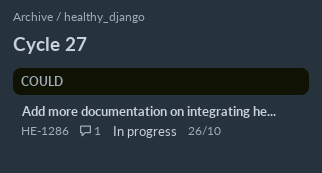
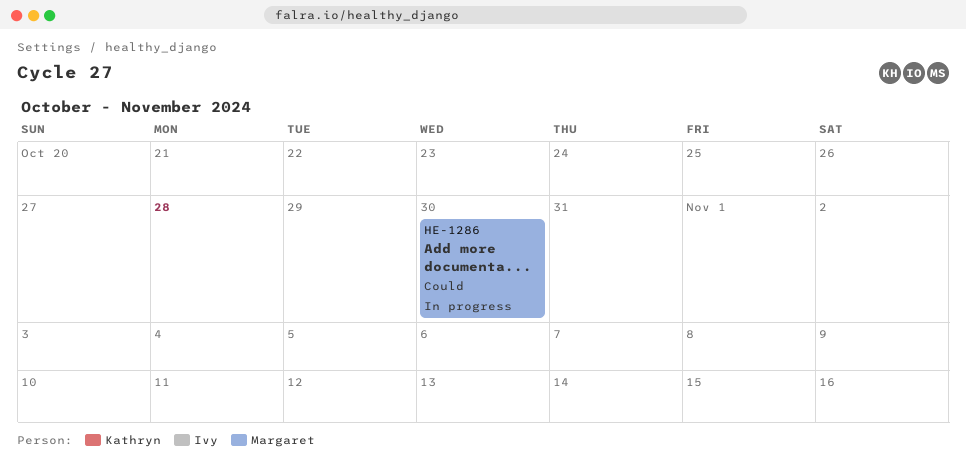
HE-1286, due: Oct 26 -> Oct 30

